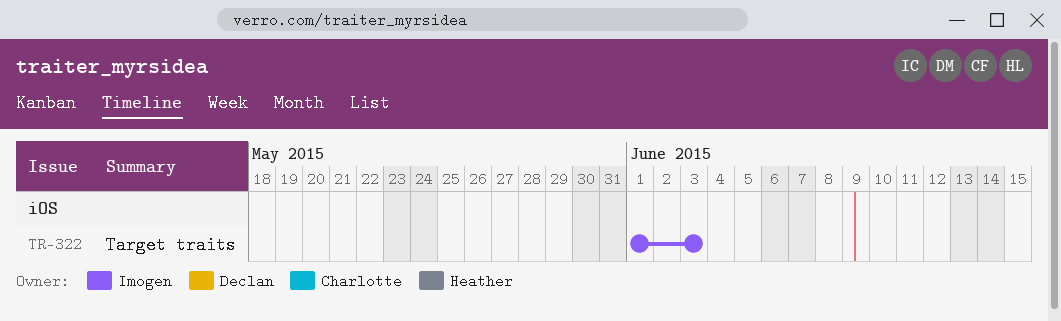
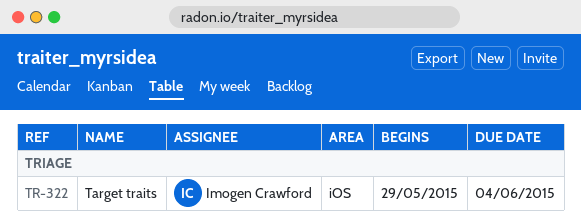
TR-322, start: Jun 1 -> May 29
TR-322, due: Jun 3 -> Jun 4

